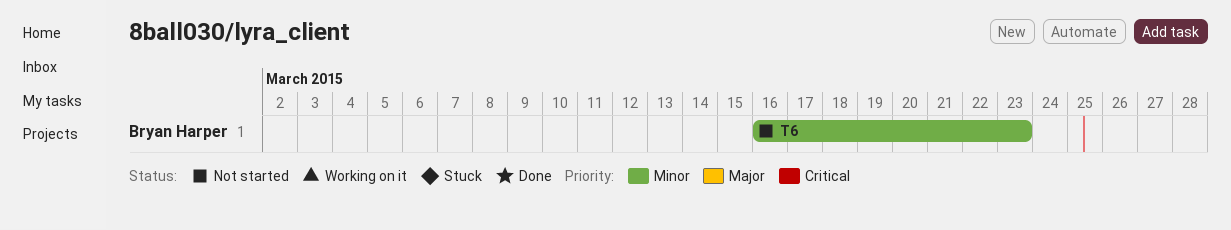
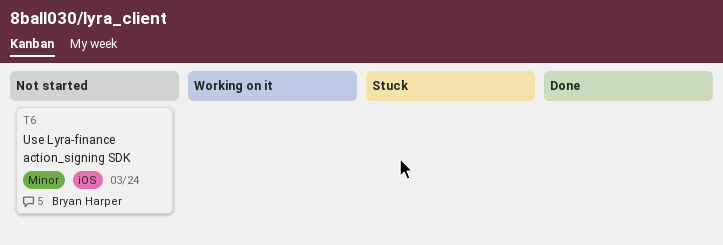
T6, due: Mar 23 -> Mar 24

